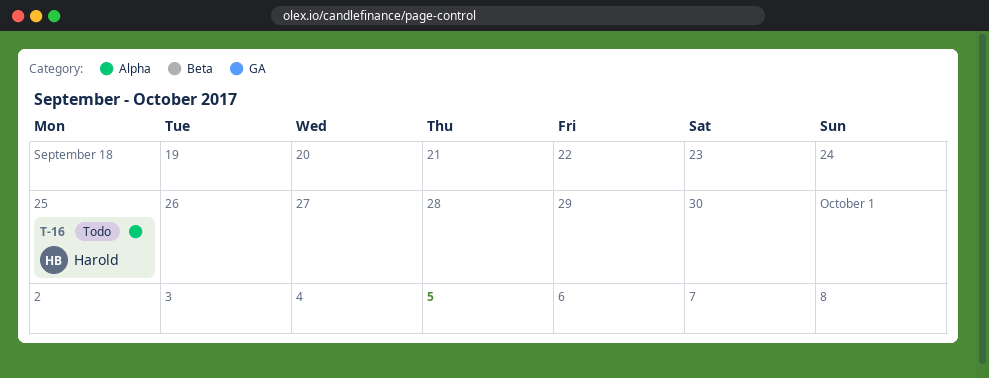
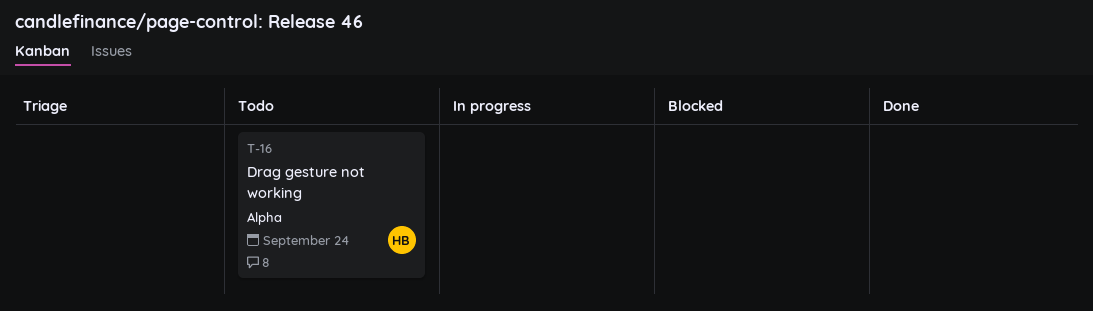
T-16, due: Sep 25 -> Sep 24

